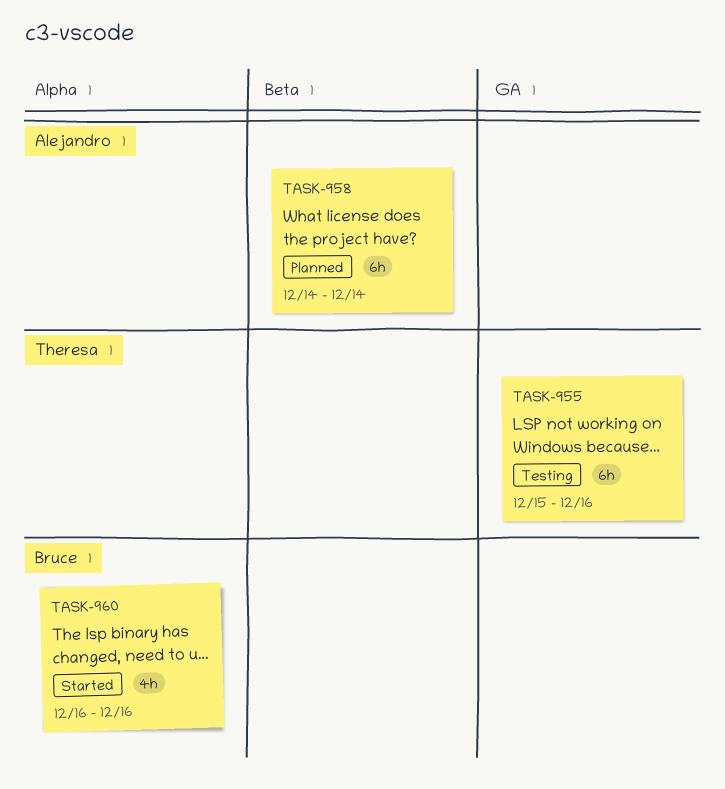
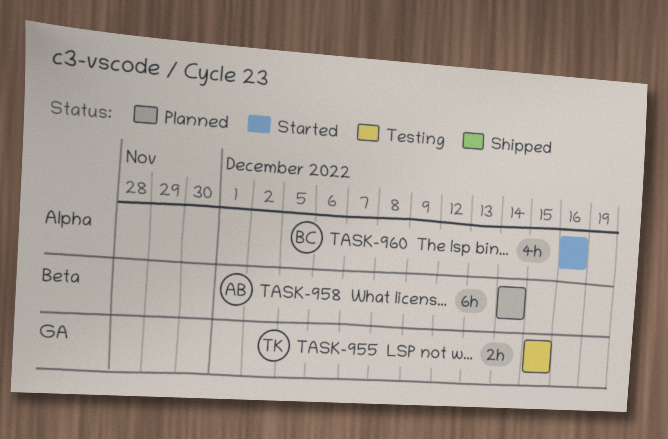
TASK-955, estimate: 6h -> 2h
TASK-955, due: Dec 16 -> Dec 15

